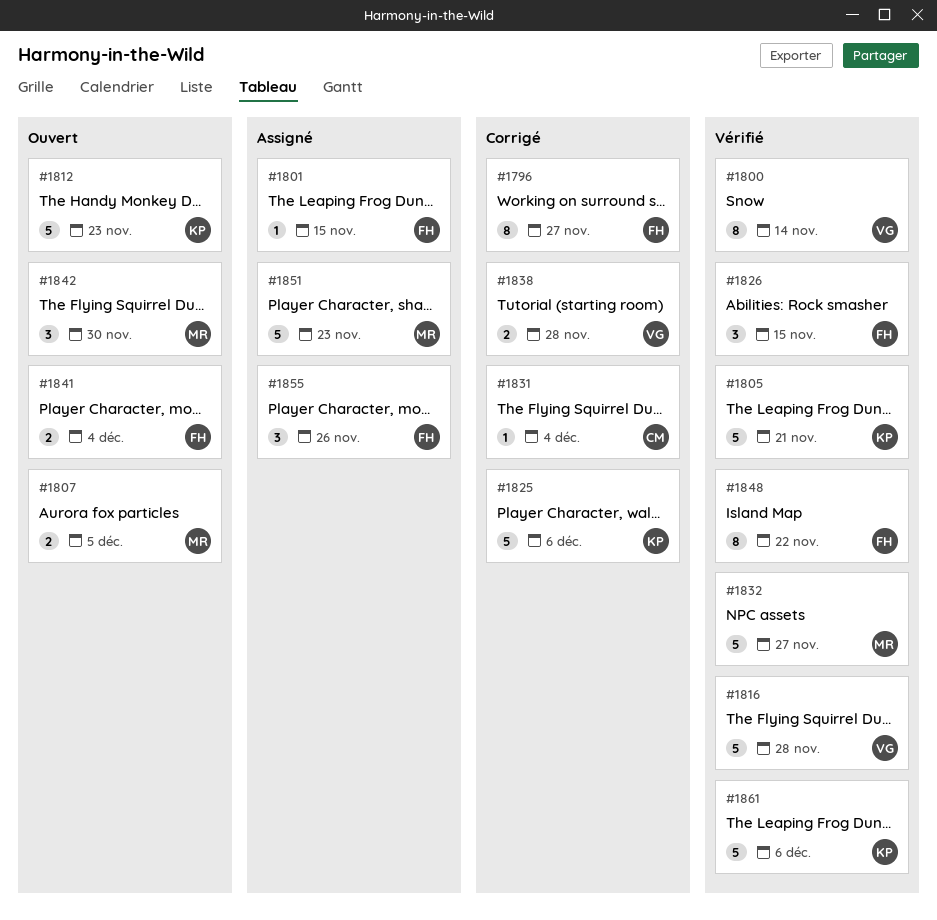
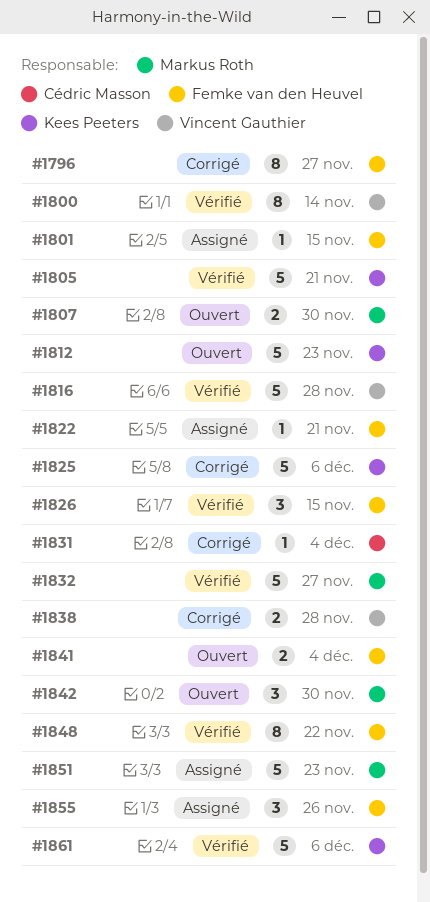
#1807, due: Dec 5 -> Nov 30
#1822: none -> present

